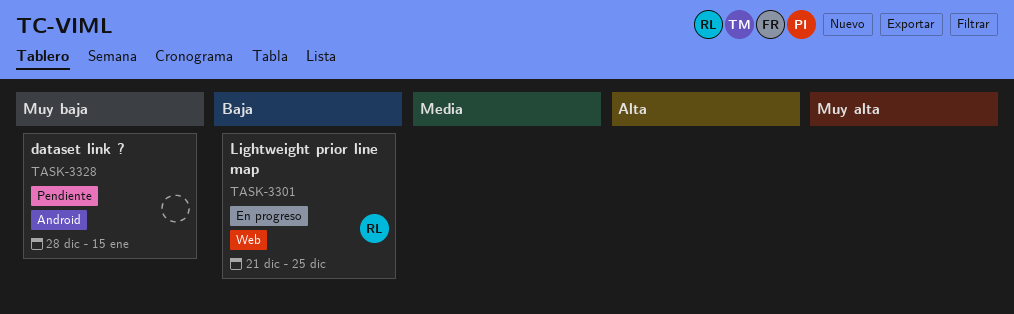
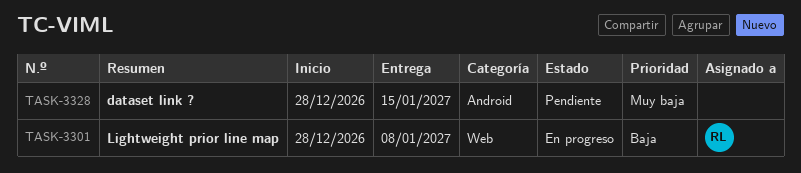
TASK-3301, start: Dec 21 -> Dec 28
TASK-3301, due: Dec 25 -> Jan 8

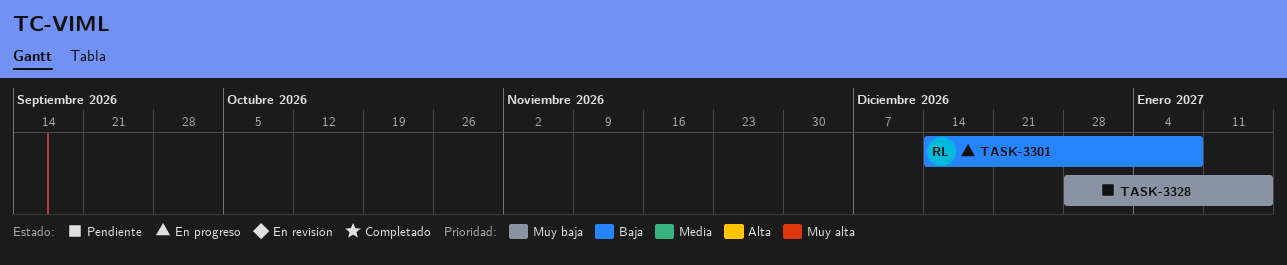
TASK-3301, start: Dec 28 -> Dec 14

